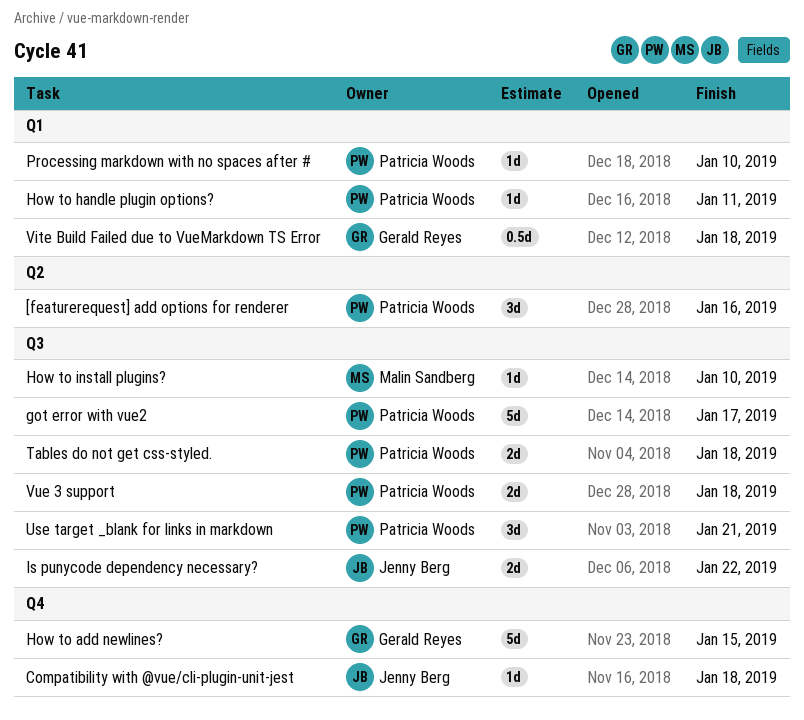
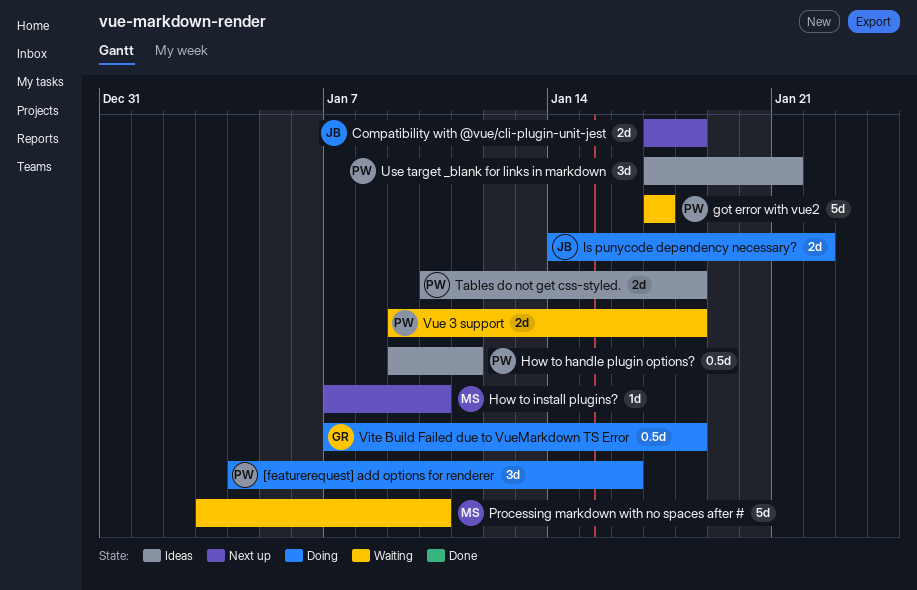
Compatibility with @vue/cli-plugin-unit-jest, estimate: 1d -> 2d
How to add newlines?: present -> none
How to handle plugin options?, estimate: 1d -> 0.5d
Processing markdown with no spaces after #, owner: Patricia Woods -> Malin Sandberg
Processing markdown with no spaces after #, estimate: 1d -> 5d

